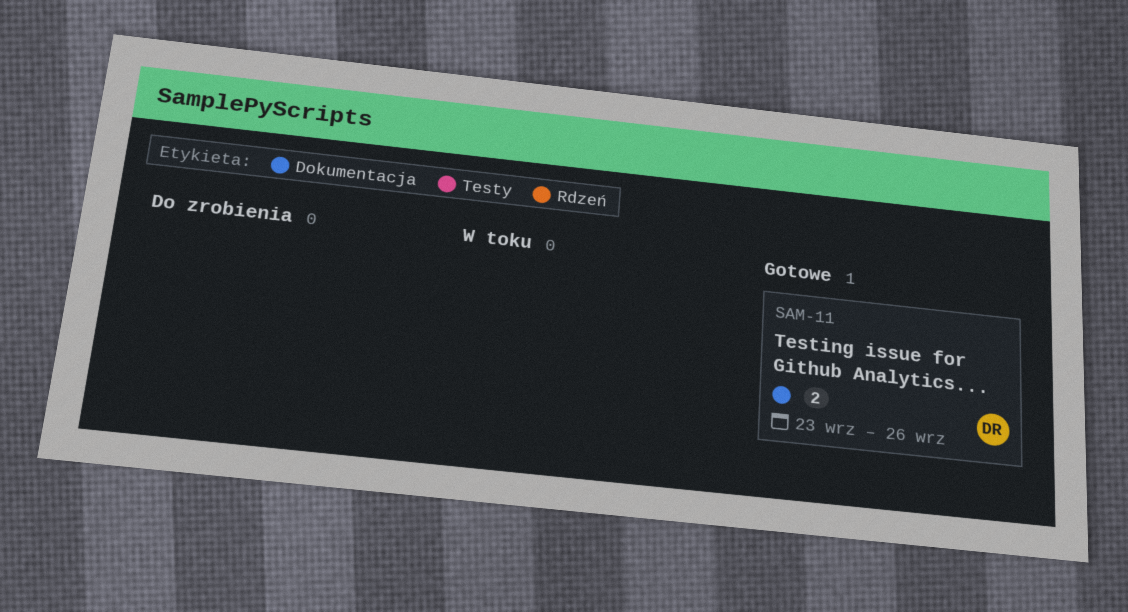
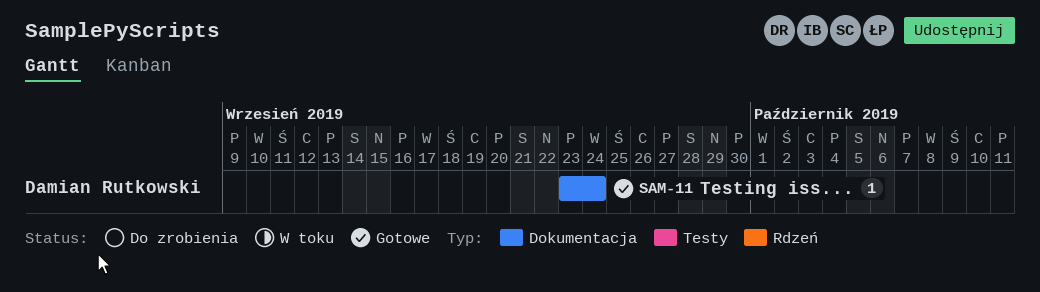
SAM-11, estimate: 2 -> 1
SAM-11, due: Sep 26 -> Sep 24

